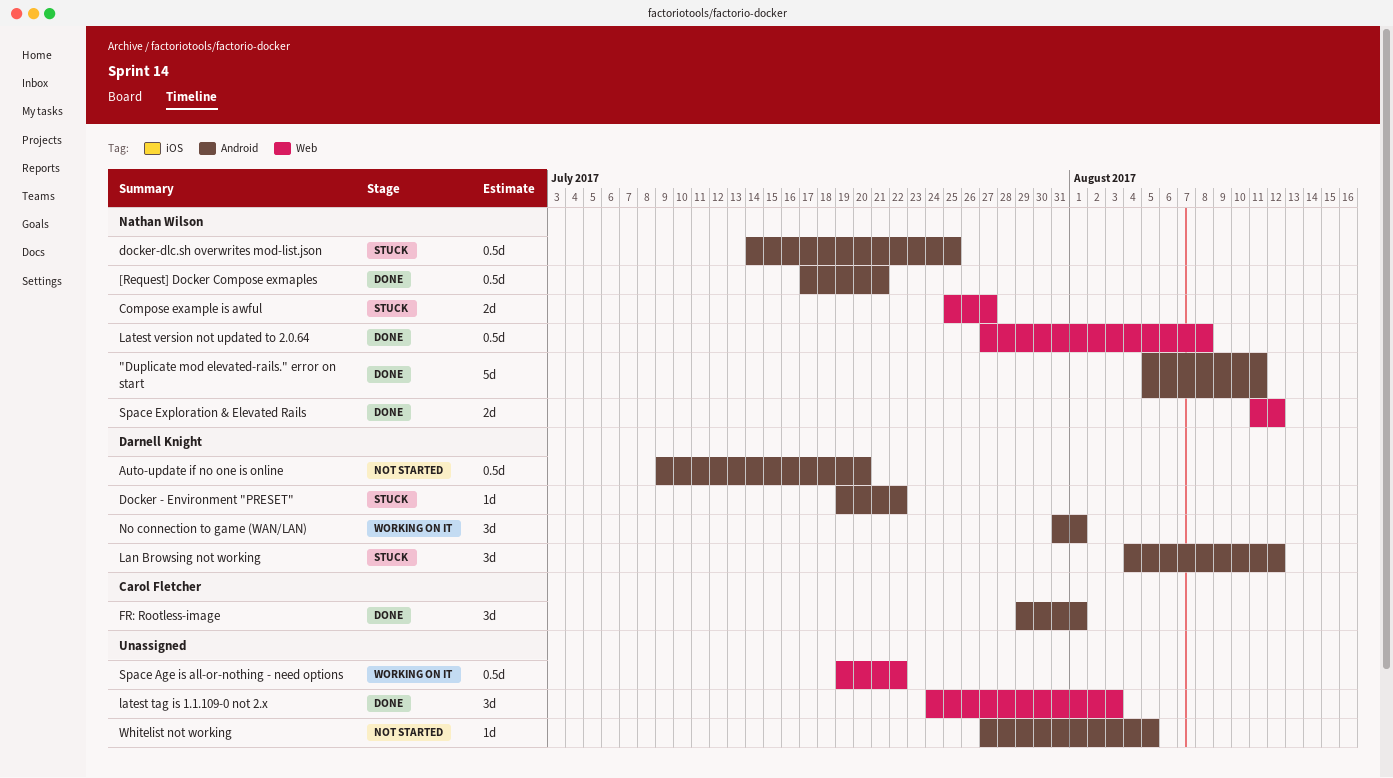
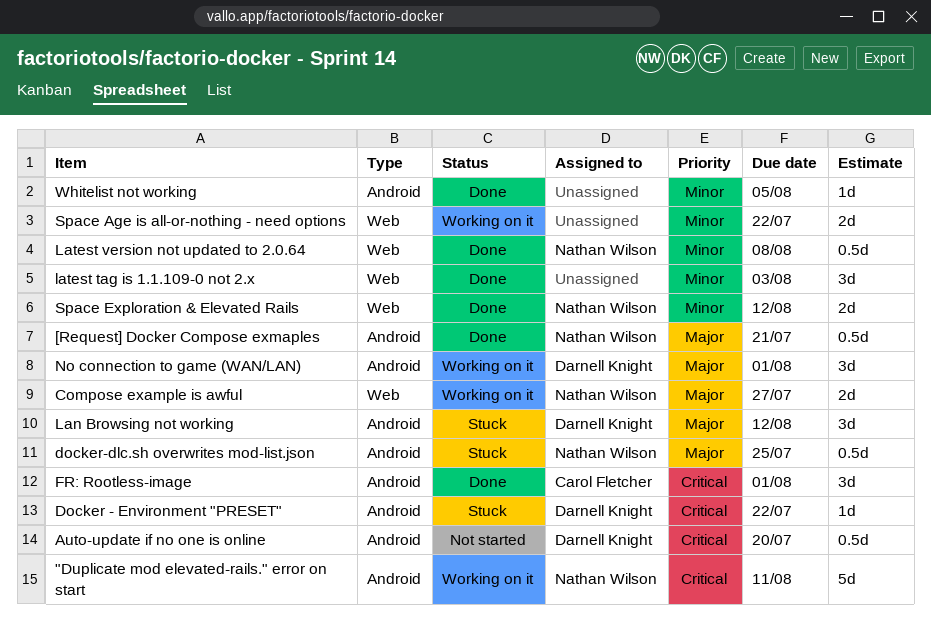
"Duplicate mod elevated-rails." error on start, status: Done -> Working on it
Compose example is awful, status: Stuck -> Working on it
Space Age is all-or-nothing - need options, estimate: 0.5d -> 2d
Whitelist not working, status: Not started -> Done

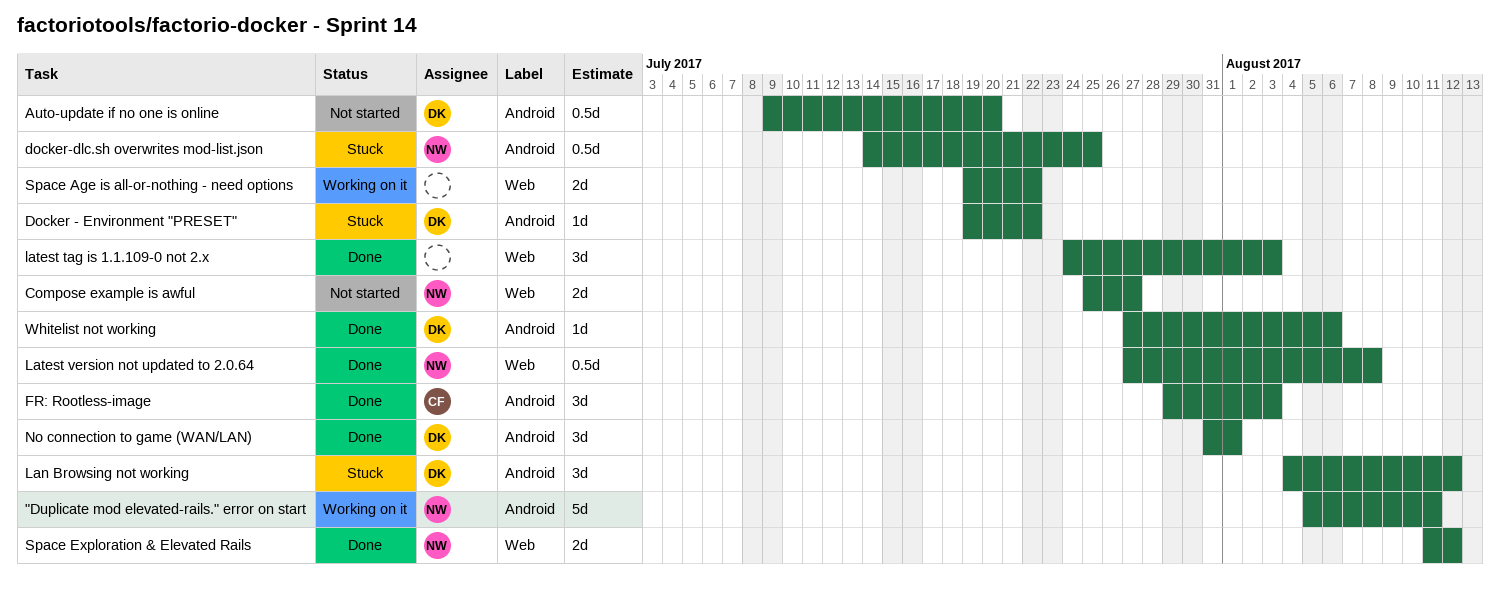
[Request] Docker Compose exmaples: present -> none
Compose example is awful, status: Working on it -> Not started
FR: Rootless-image, due: Aug 1 -> Aug 3
No connection to game (WAN/LAN), status: Working on it -> Done
Whitelist not working, owner: none -> Darnell Knight
Whitelist not working, due: Aug 5 -> Aug 6

